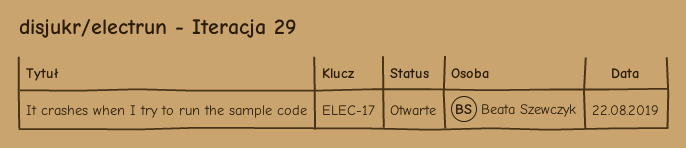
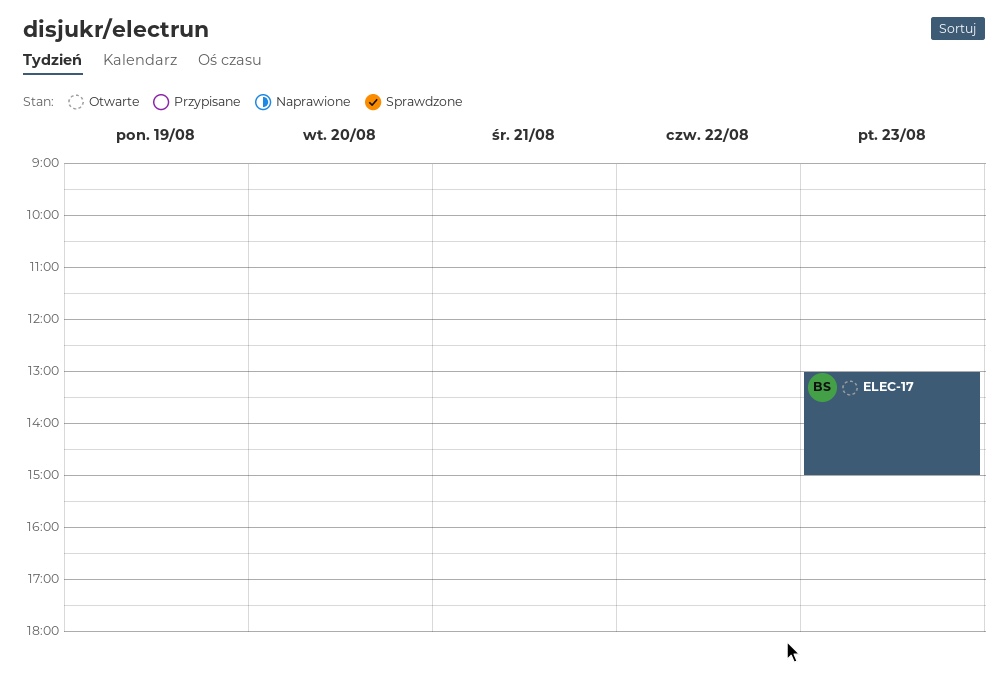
ELEC-17, day: Aug 22 -> Aug 23

